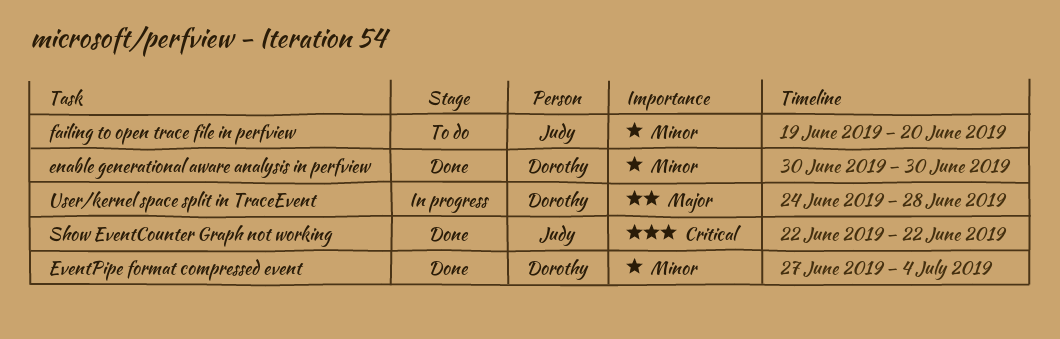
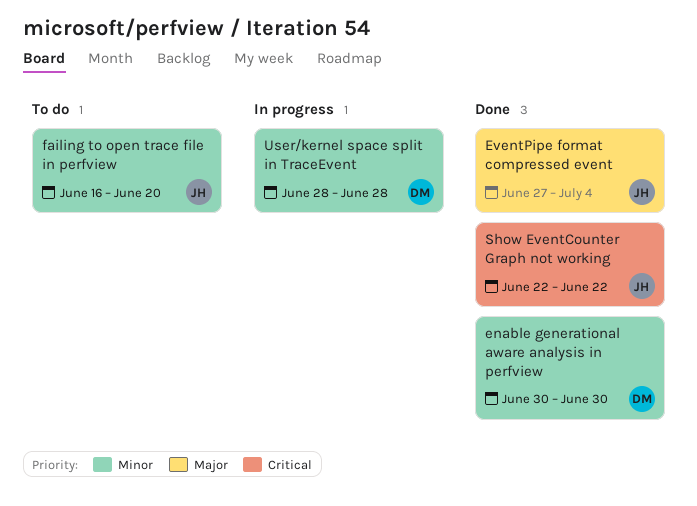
EventPipe format compressed event, owner: Dorothy -> Judy
EventPipe format compressed event, priority: Minor -> Major
failing to open trace file in perfview, start: Jun 19 -> Jun 16
User/kernel space split in TraceEvent, priority: Major -> Minor
User/kernel space split in TraceEvent, start: Jun 24 -> Jun 28

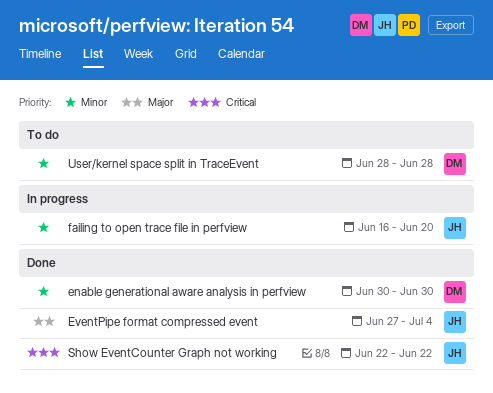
failing to open trace file in perfview, status: To do -> In progress
User/kernel space split in TraceEvent, status: In progress -> To do

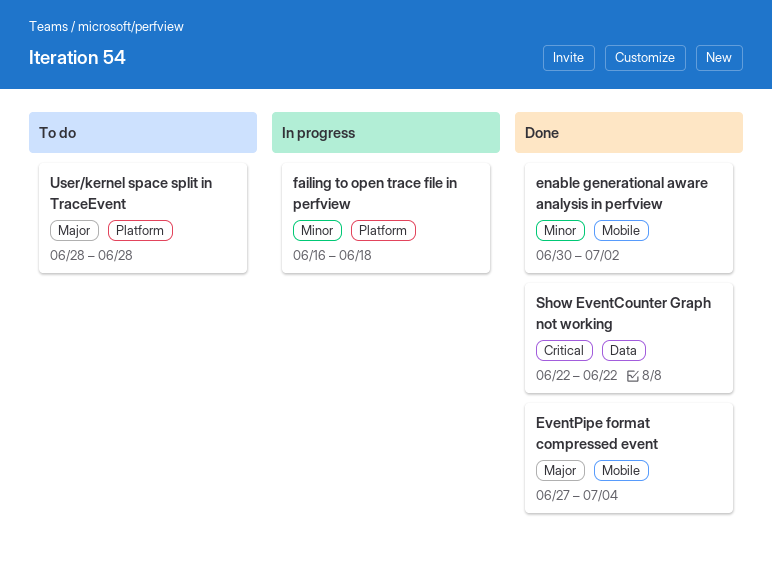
enable generational aware analysis in perfview, due: Jun 30 -> Jul 2
failing to open trace file in perfview, due: Jun 20 -> Jun 18
User/kernel space split in TraceEvent, priority: Minor -> Major

